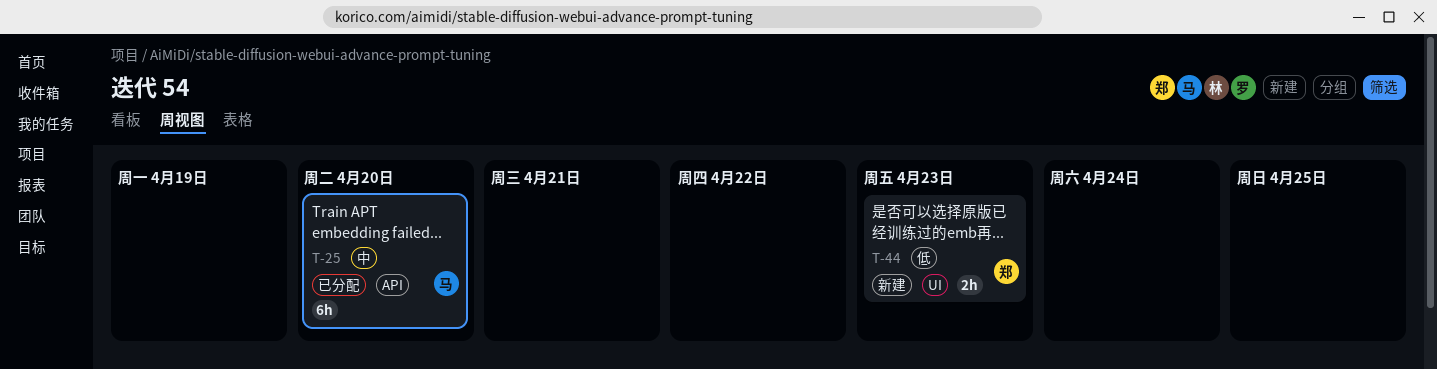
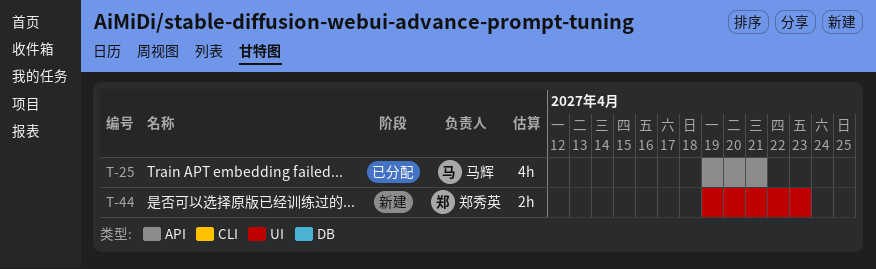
T-25, estimate: 6h -> 4h
T-25, due: Apr 20 -> Apr 21

